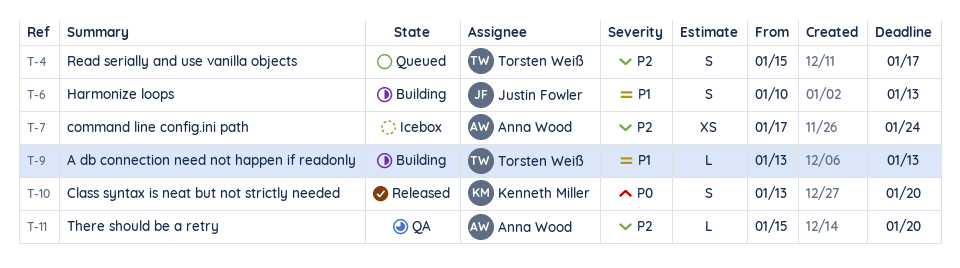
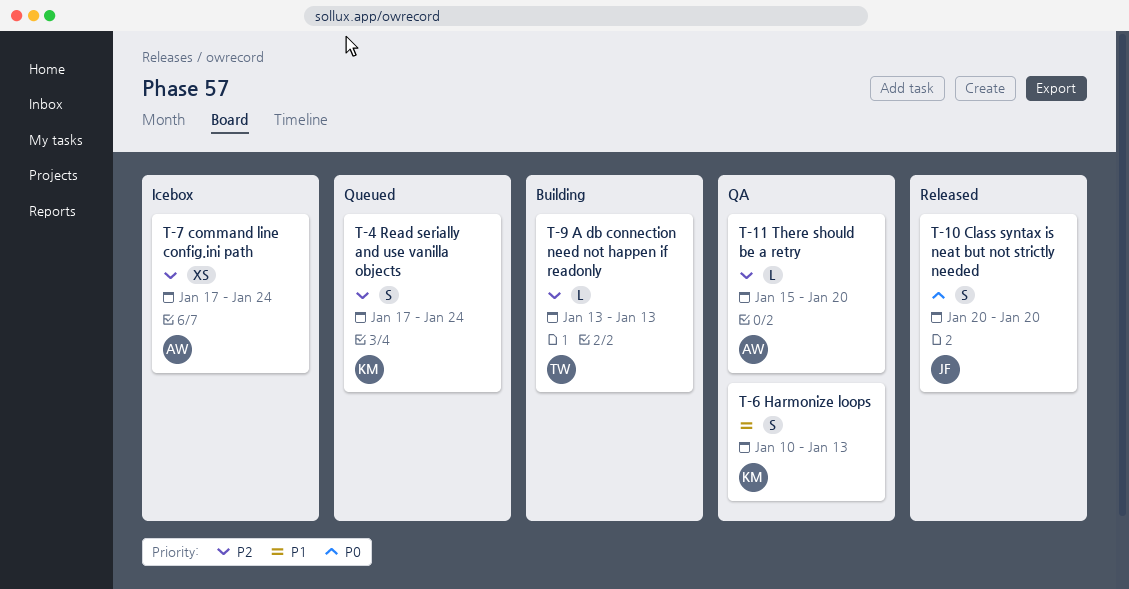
T-4, owner: Torsten Weiß -> Kenneth Miller
T-4, start: Jan 15 -> Jan 17
T-4, due: Jan 17 -> Jan 24
T-6, status: Building -> QA
T-6, owner: Justin Fowler -> Kenneth Miller
T-9, priority: P1 -> P2
T-10, owner: Kenneth Miller -> Justin Fowler
T-10, start: Jan 13 -> Jan 20

